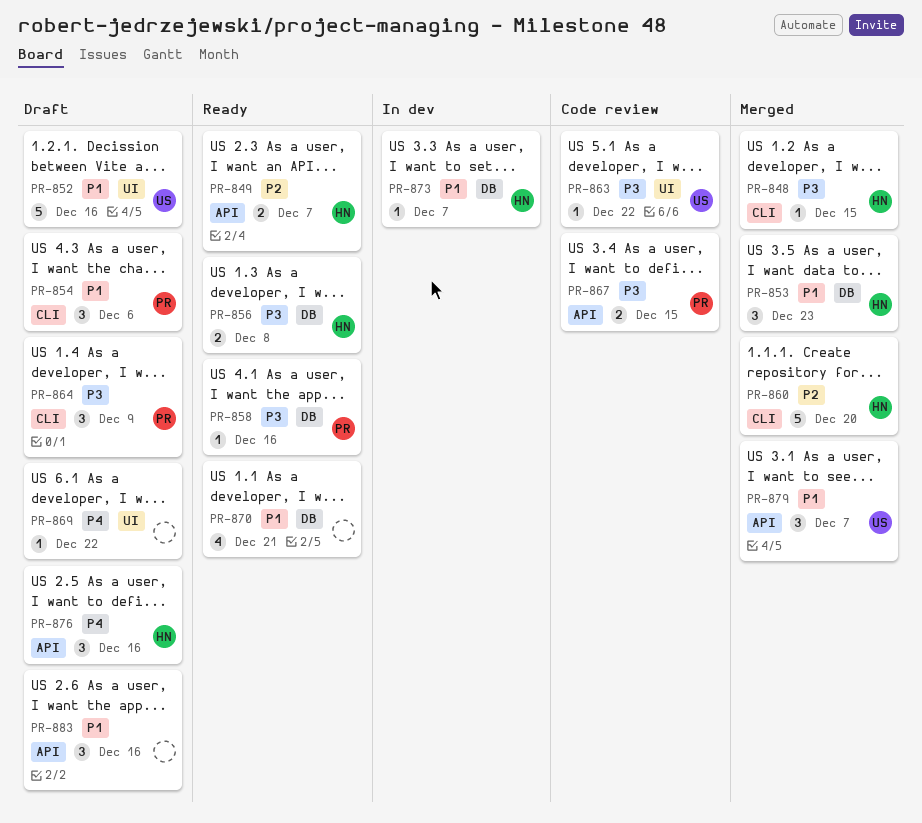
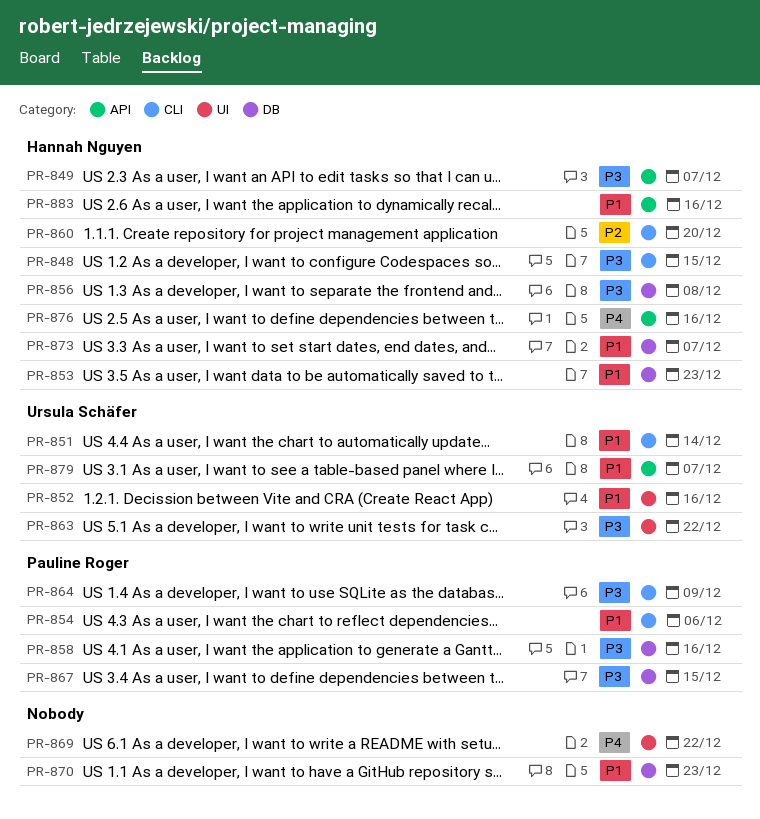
PR-849, priority: P2 -> P3
PR-851: none -> present
PR-867, label: API -> DB
PR-870, due: Dec 21 -> Dec 23
PR-883, owner: none -> Hannah Nguyen

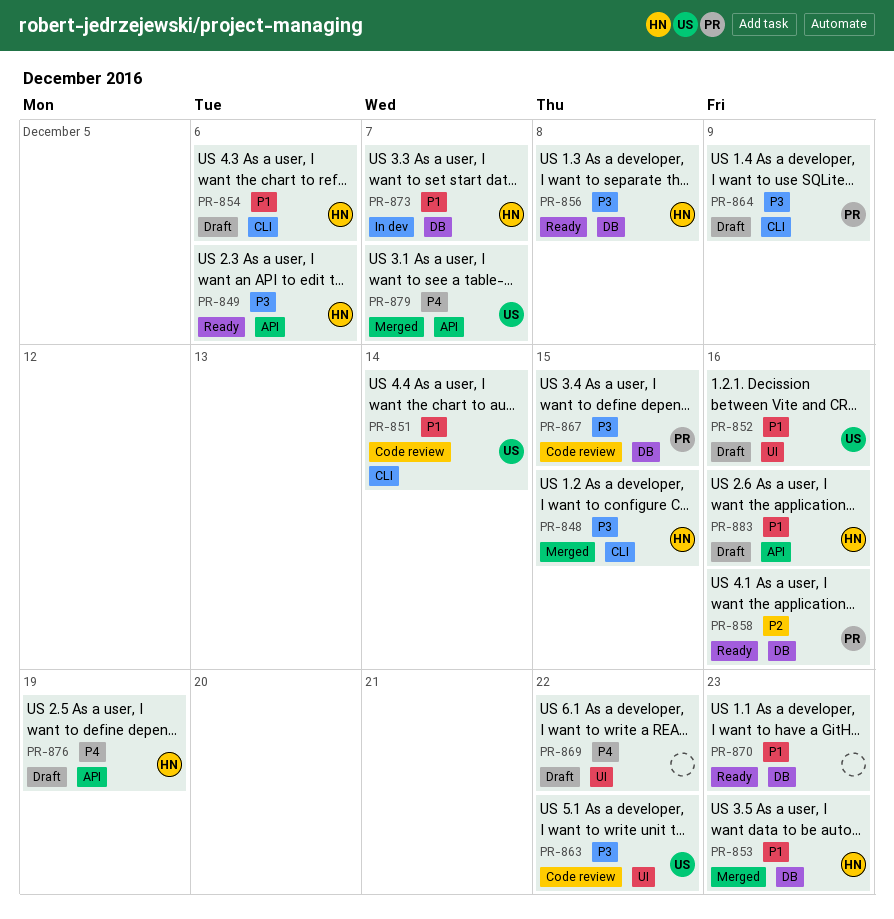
PR-849, due: Dec 7 -> Dec 6
PR-854, owner: Pauline Roger -> Hannah Nguyen
PR-858, priority: P3 -> P2
PR-860: present -> none
PR-876, due: Dec 16 -> Dec 19
PR-879, priority: P1 -> P4

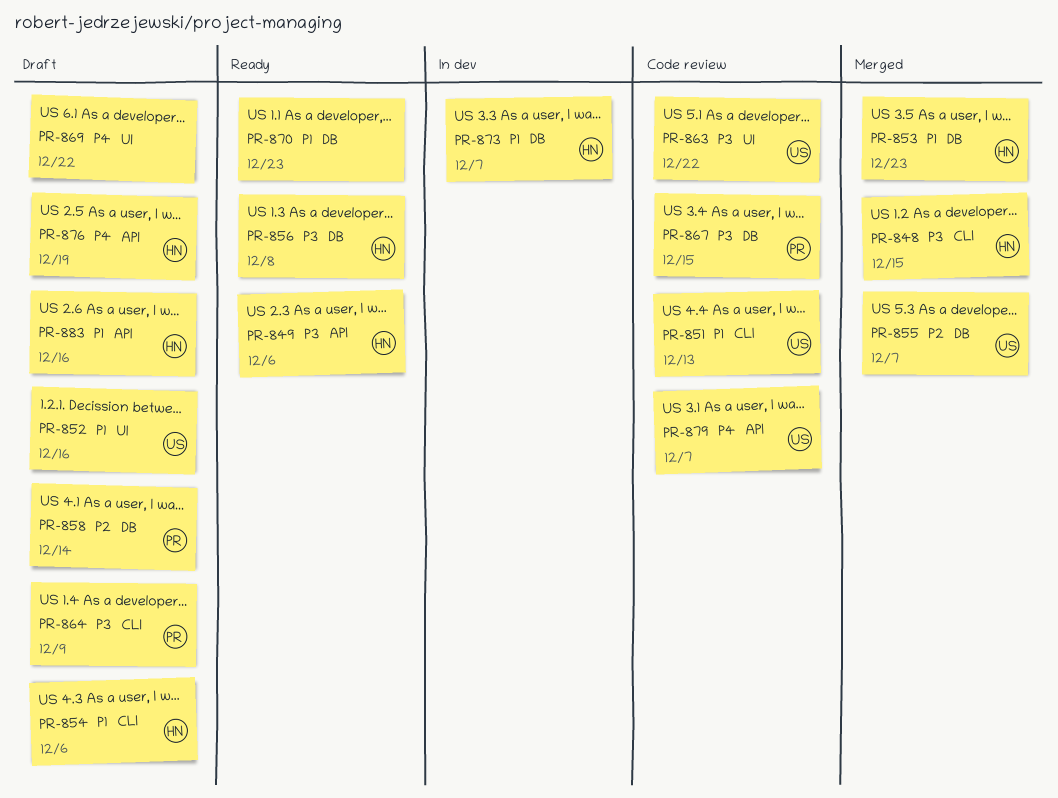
PR-851, due: Dec 14 -> Dec 13
PR-855: none -> present
PR-858, status: Ready -> Draft
PR-858, due: Dec 16 -> Dec 14
PR-879, status: Merged -> Code review

